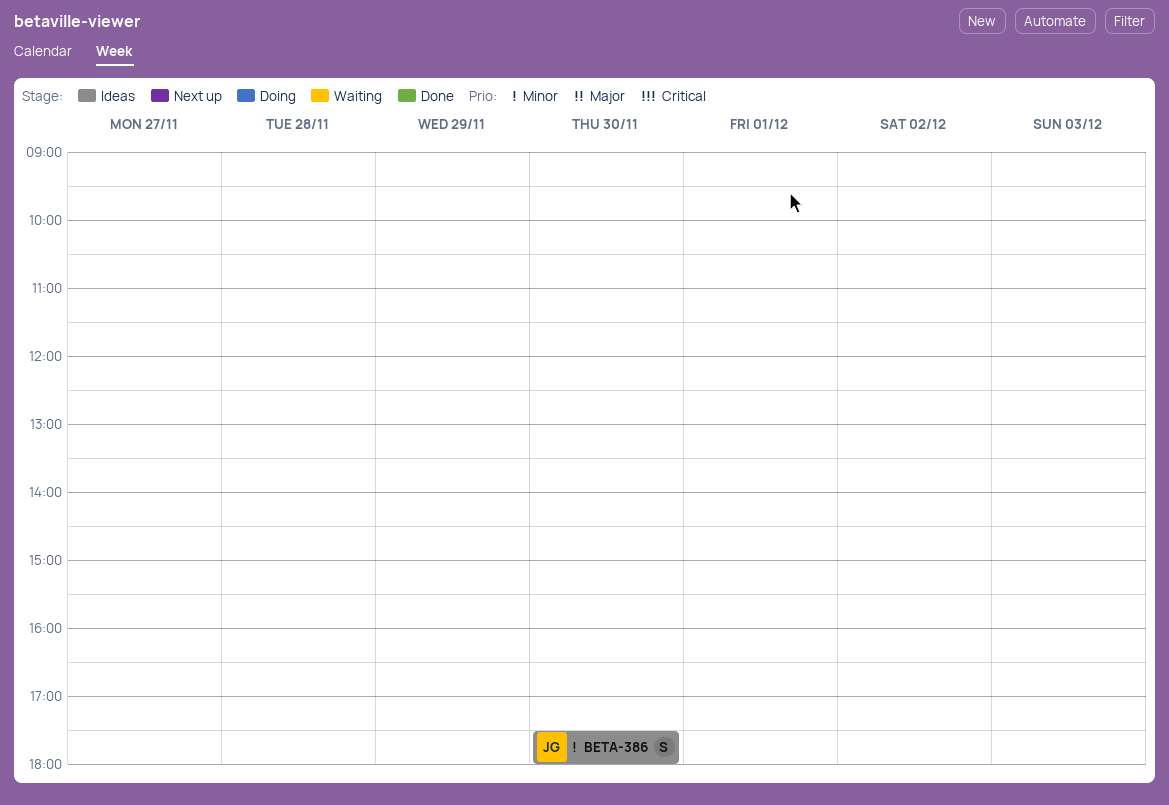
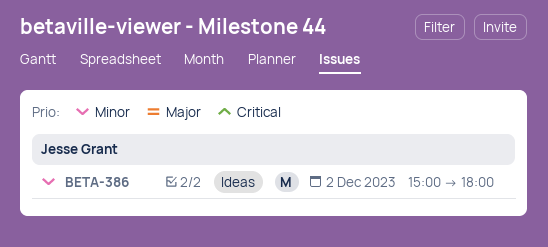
BETA-386, estimate: S -> M
BETA-386, day: Nov 30 -> Dec 2
BETA-386, begins: 17:30 -> 15:00

